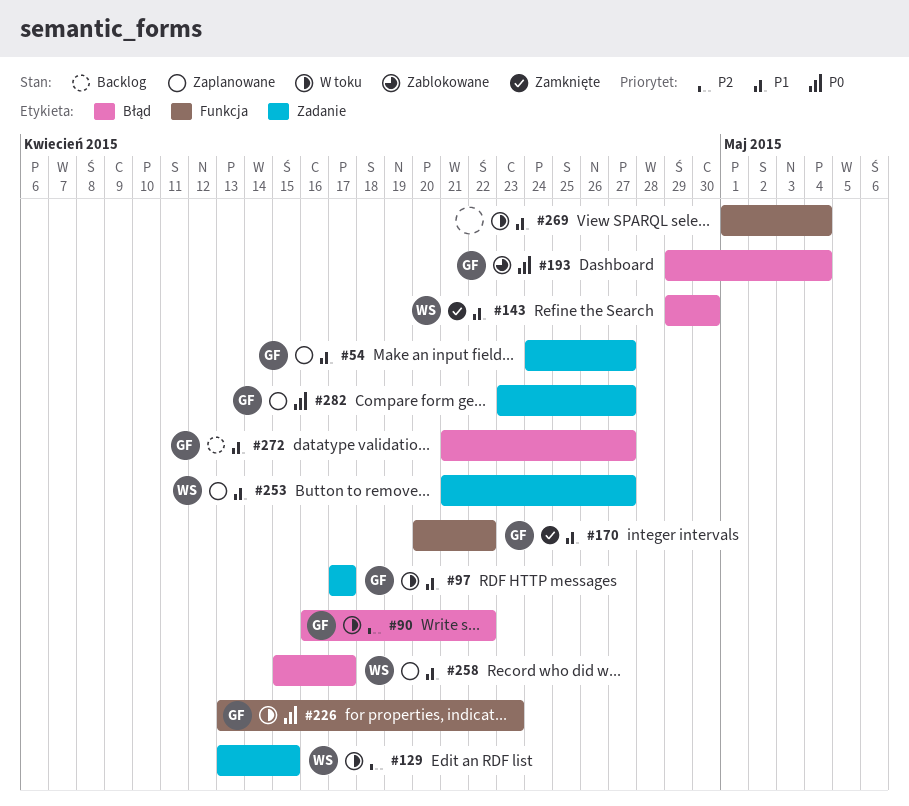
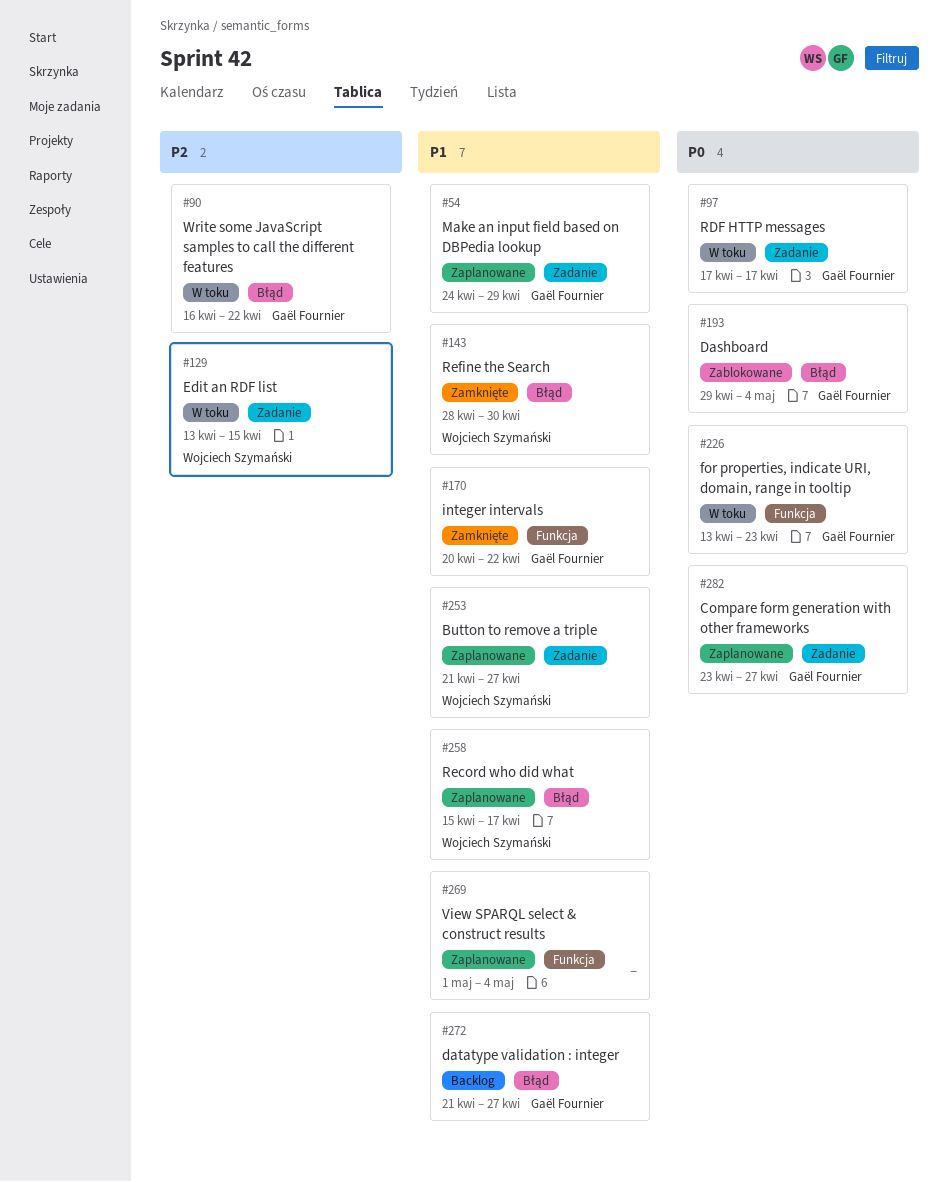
#54, due: Apr 27 -> Apr 29
#97, priority: P1 -> P0
#143, start: Apr 29 -> Apr 28
#269, status: W toku -> Zaplanowane

